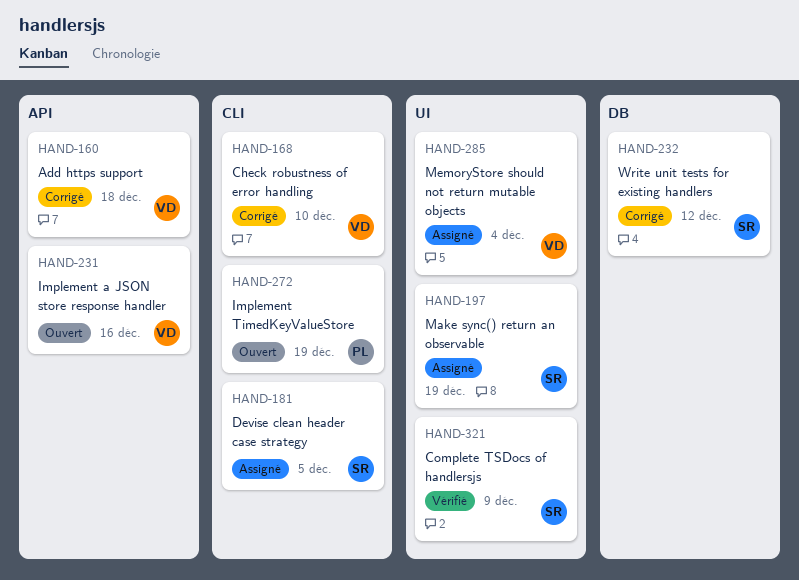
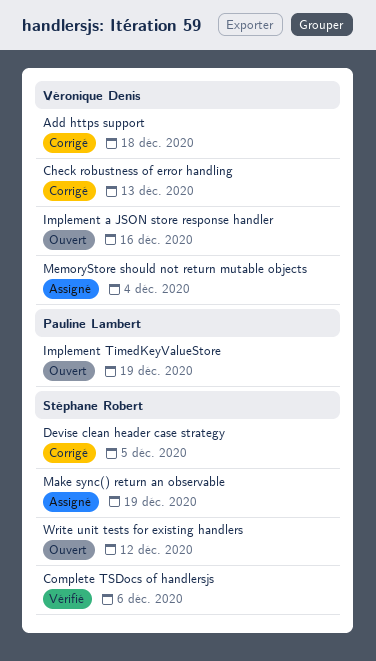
Check robustness of error handling, due: Dec 10 -> Dec 13
Complete TSDocs of handlersjs, due: Dec 9 -> Dec 6
Devise clean header case strategy, status: Assigné -> Corrigé
Write unit tests for existing handlers, status: Corrigé -> Ouvert

